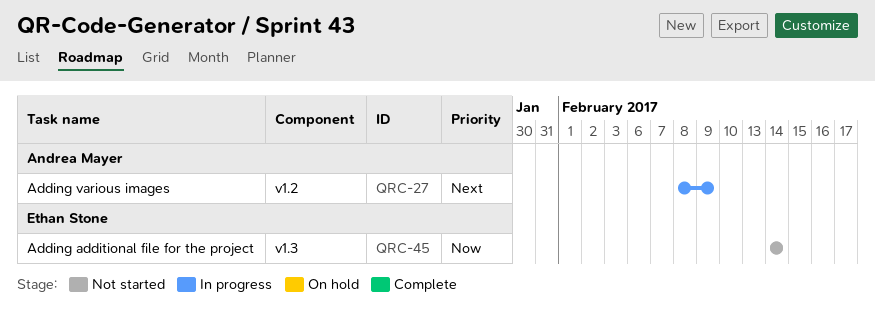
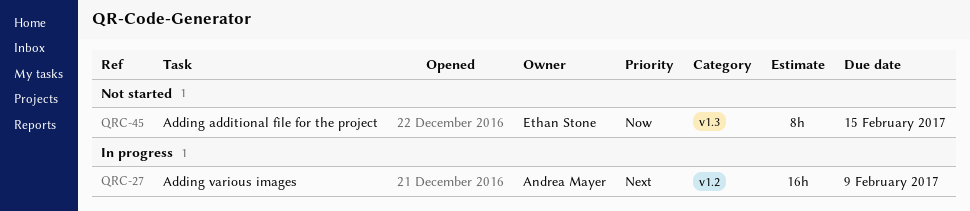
QRC-45, due: Feb 14 -> Feb 15

